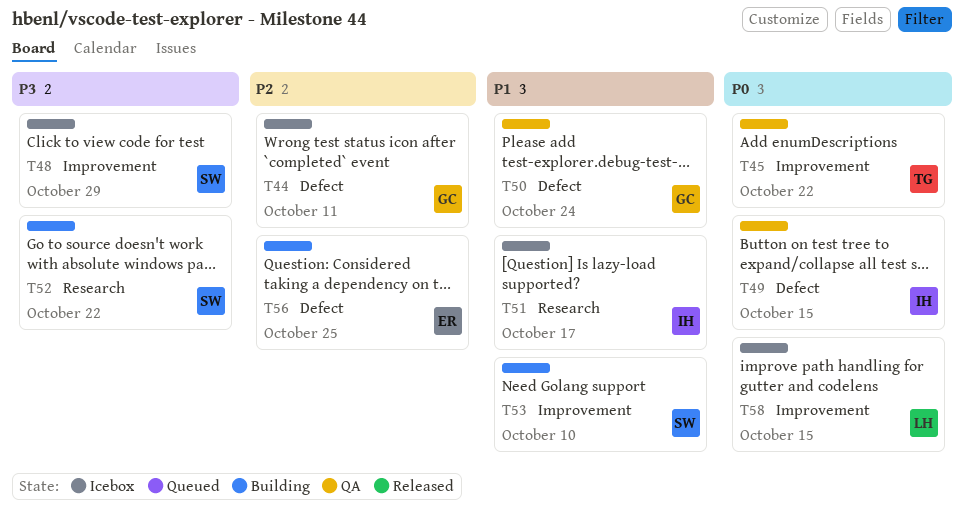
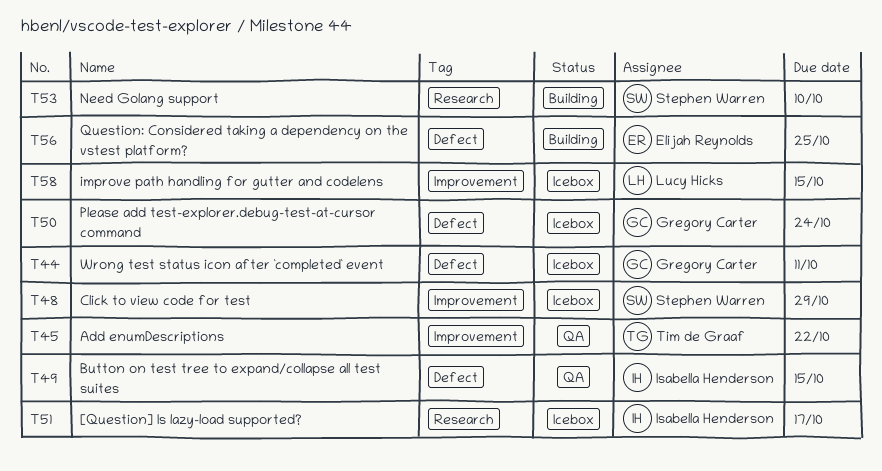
T50, status: QA -> Icebox
T52: present -> none
T53, label: Improvement -> Research

